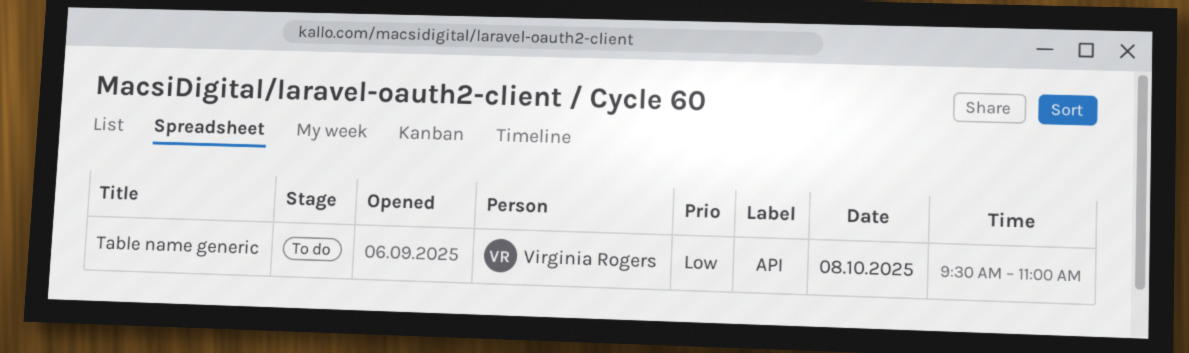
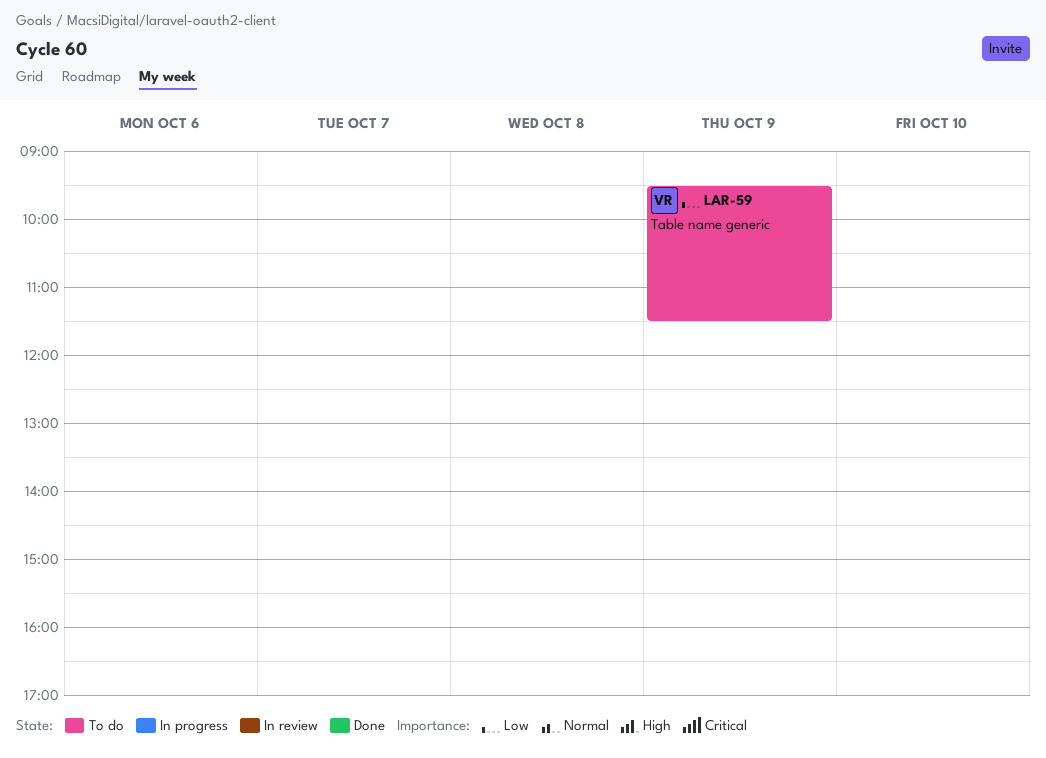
Table name generic, day: Oct 8 -> Oct 9
Table name generic, ends: 11:00 -> 11:30

